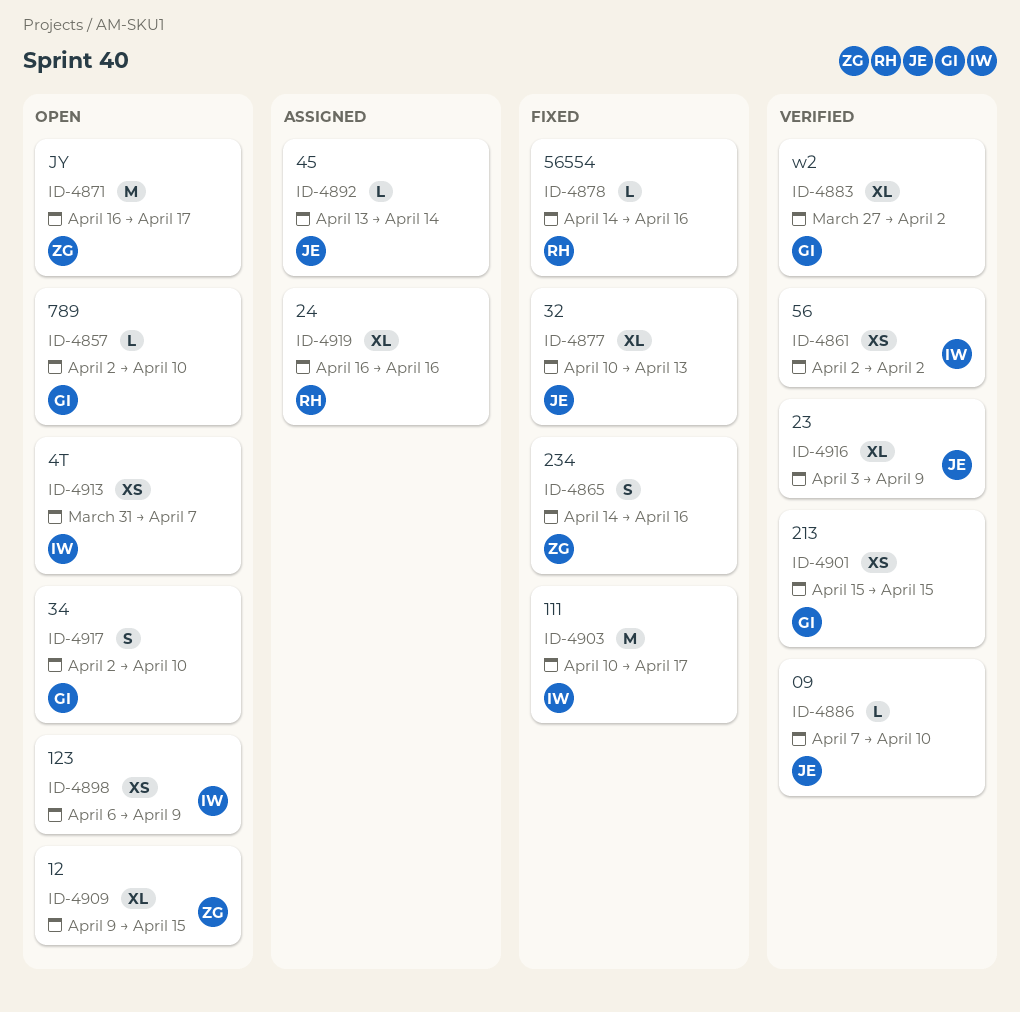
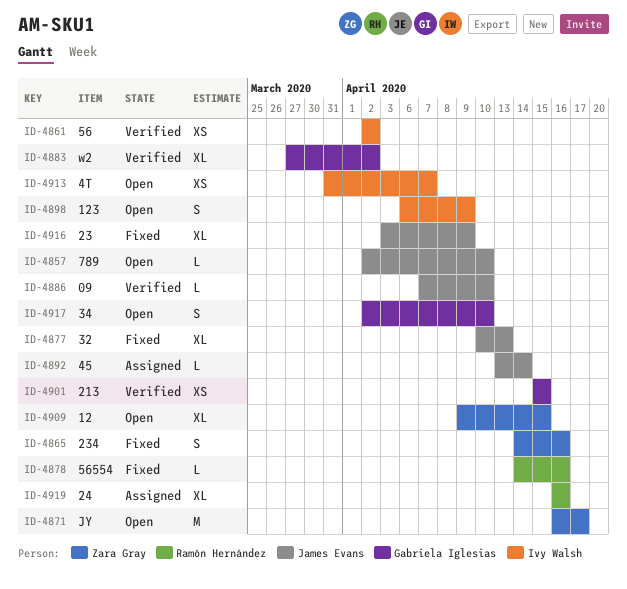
ID-4857, owner: Gabriela Iglesias -> James Evans
ID-4898, estimate: XS -> S
ID-4903: present -> none
ID-4916, status: Verified -> Fixed

